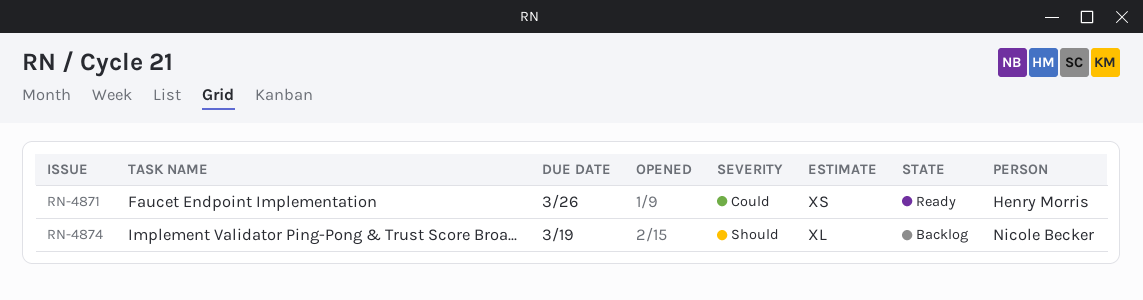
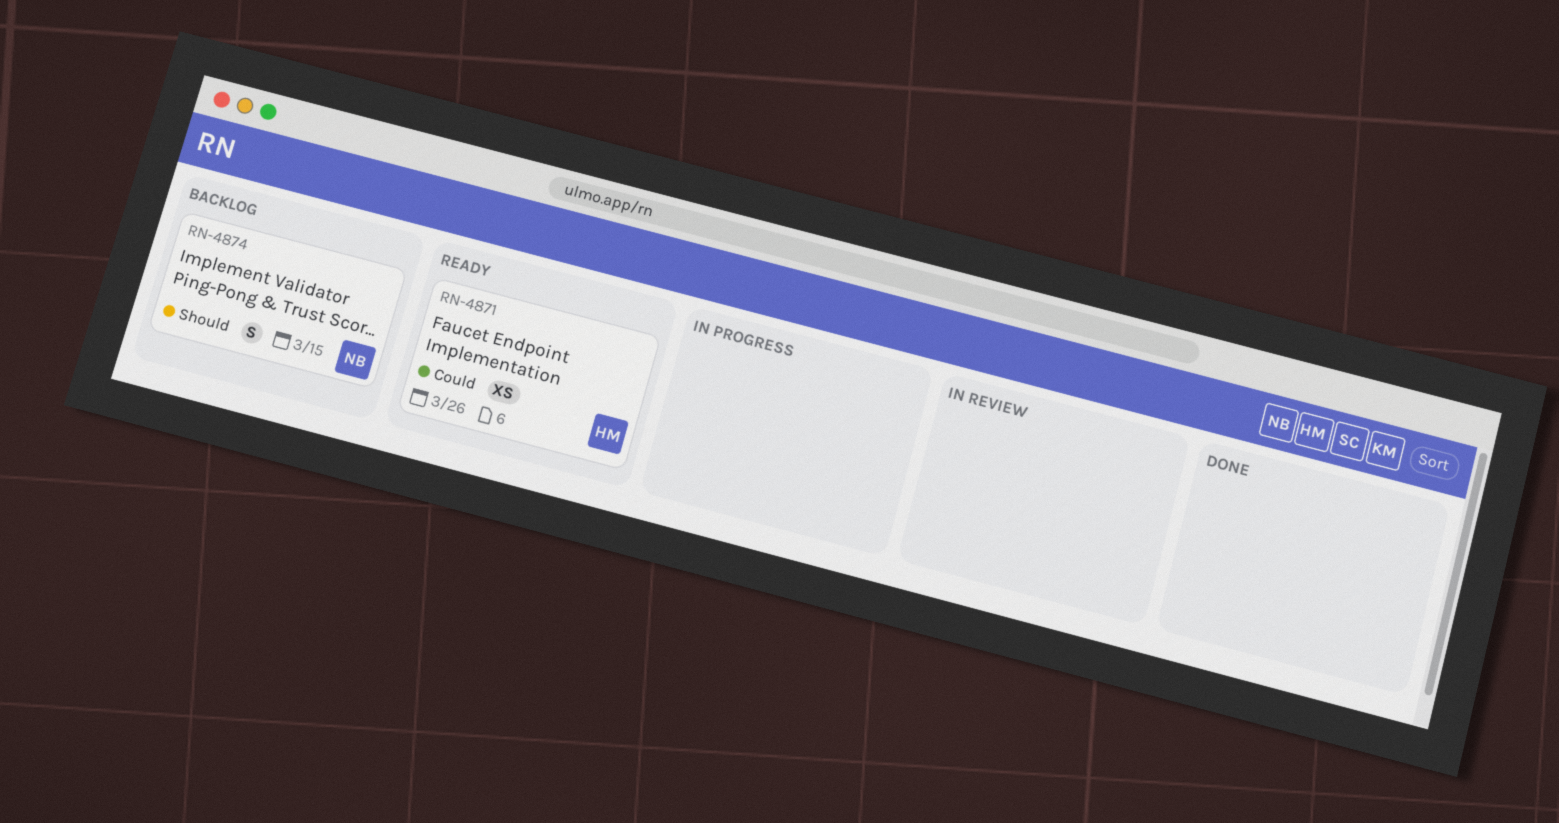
RN-4874, estimate: XL -> S
RN-4874, due: Mar 19 -> Mar 15

